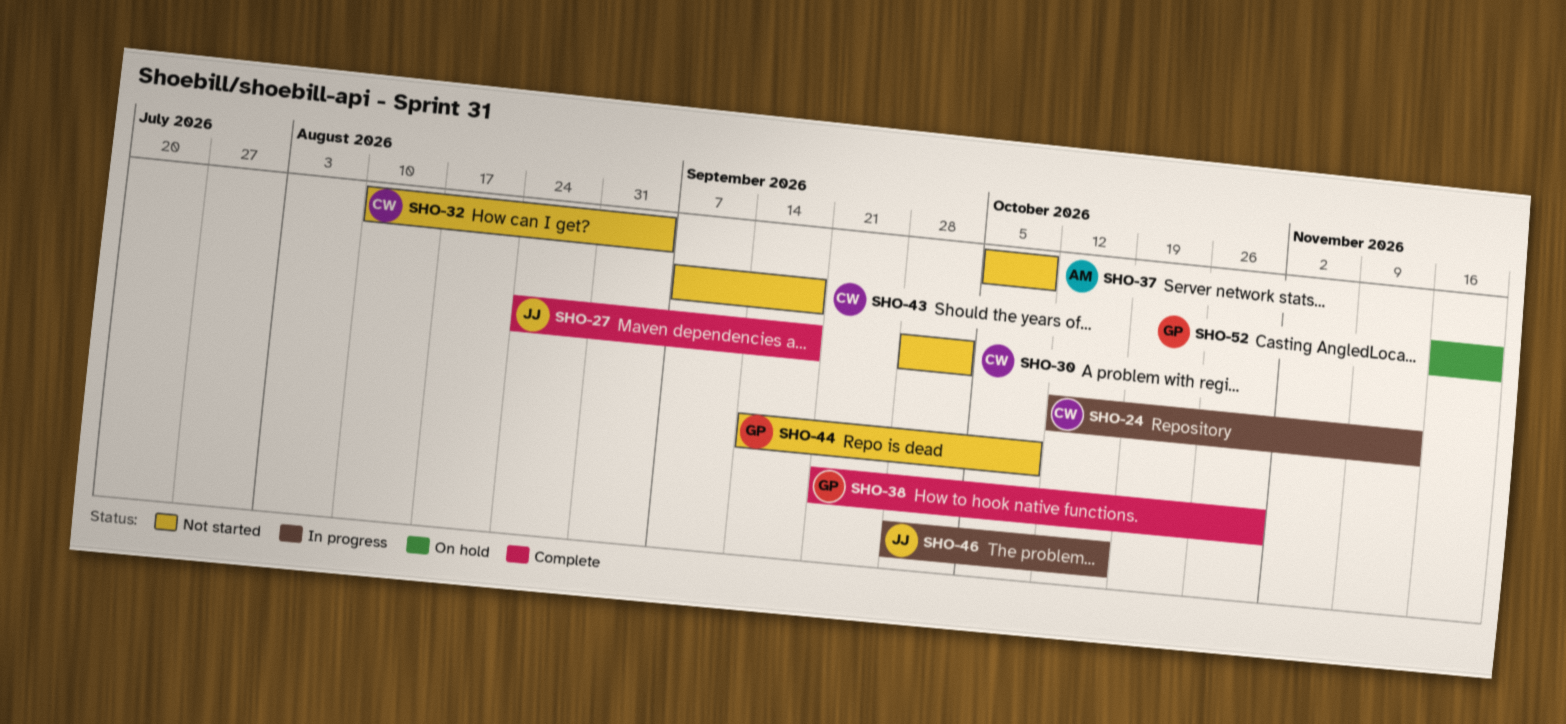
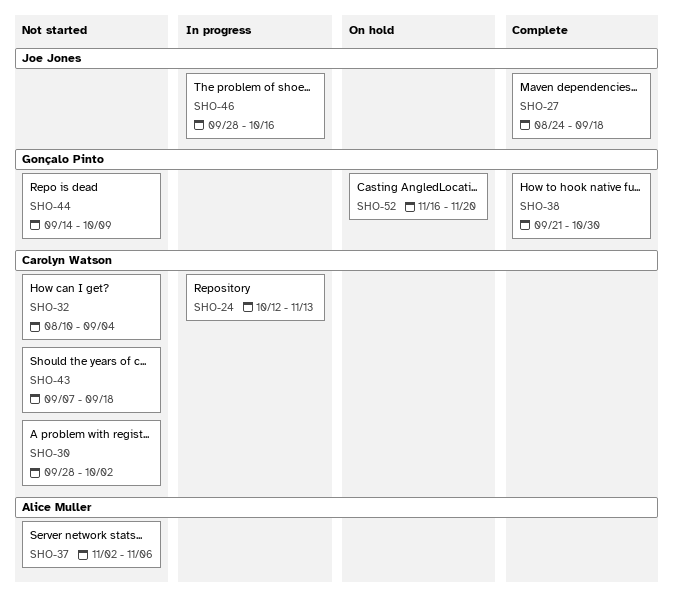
SHO-37, start: Oct 5 -> Nov 2
SHO-37, due: Oct 9 -> Nov 6

